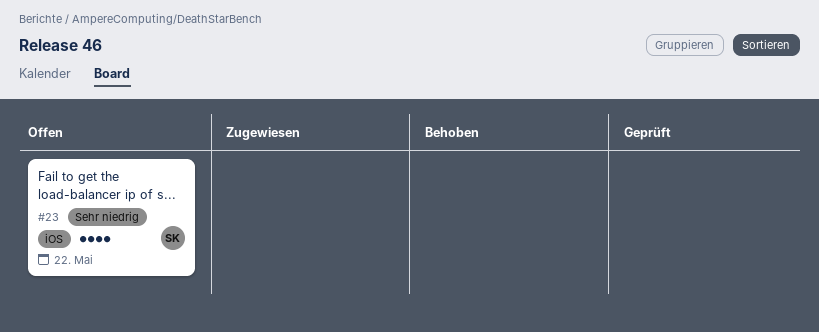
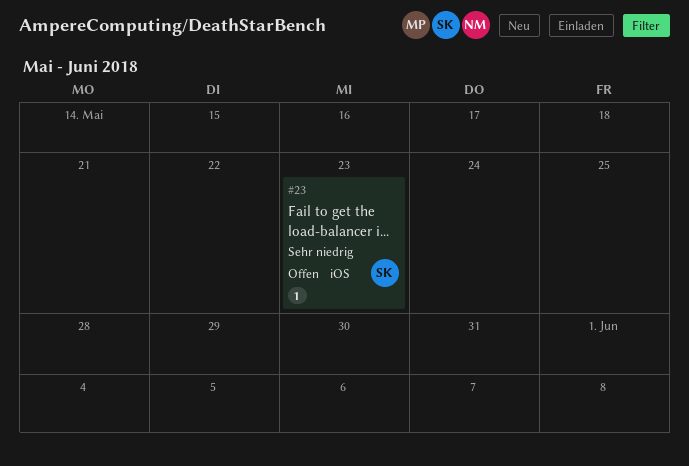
#23, estimate: 4 -> 1
#23, due: May 22 -> May 23

